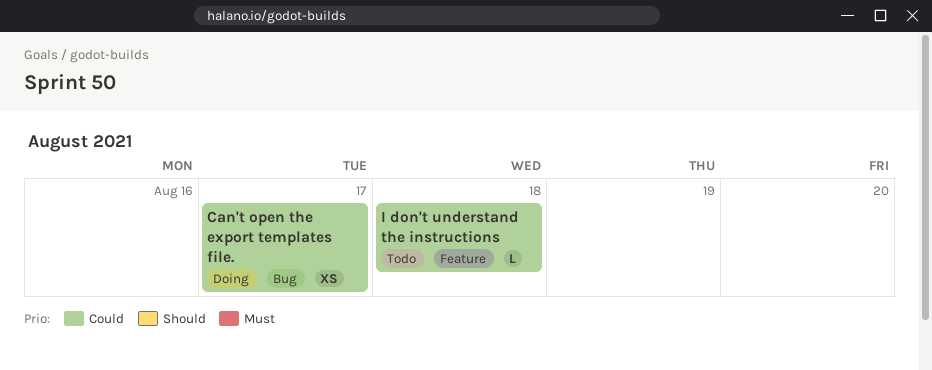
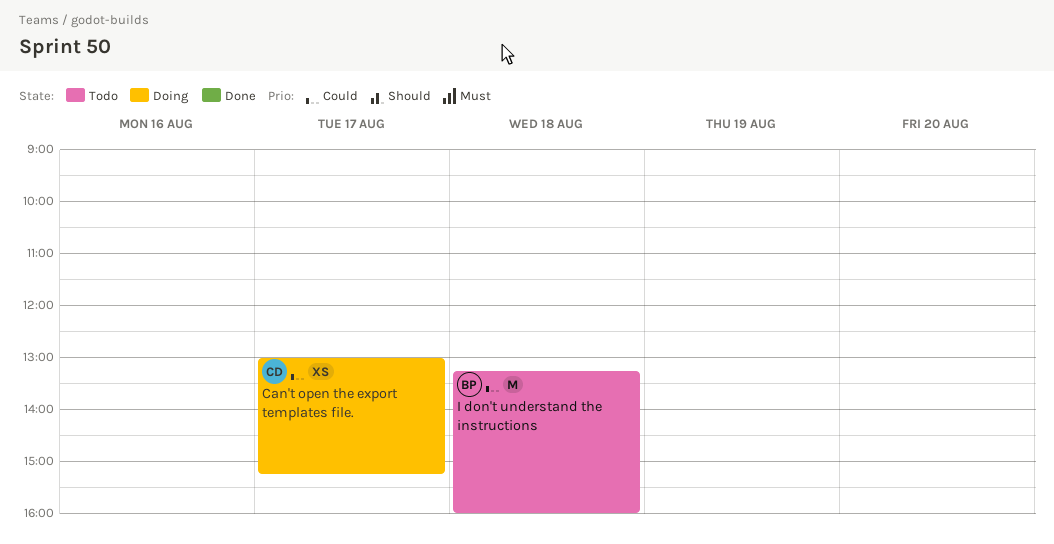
I don't understand the instructions, estimate: L -> M

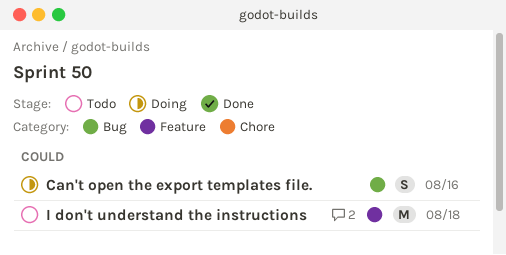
Can't open the export templates file., estimate: XS -> S
Can't open the export templates file., day: Aug 17 -> Aug 16

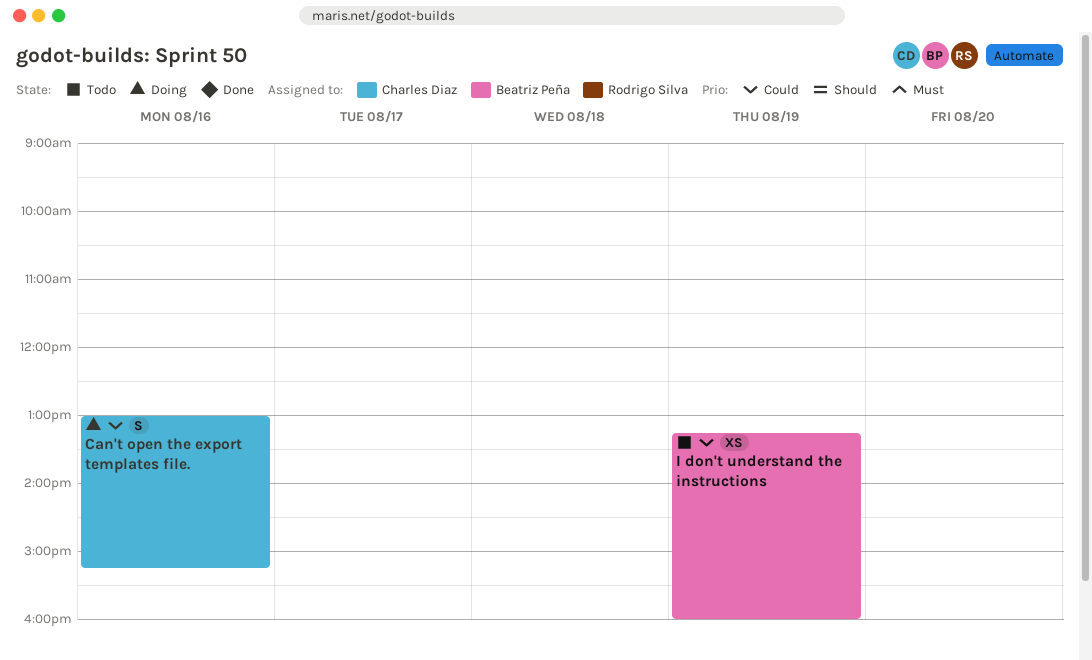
I don't understand the instructions, estimate: M -> XS
I don't understand the instructions, day: Aug 18 -> Aug 19

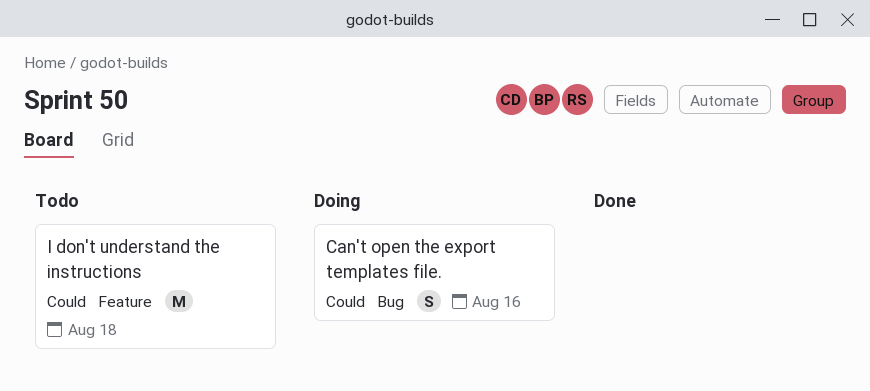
I don't understand the instructions, estimate: XS -> M
I don't understand the instructions, day: Aug 19 -> Aug 18

